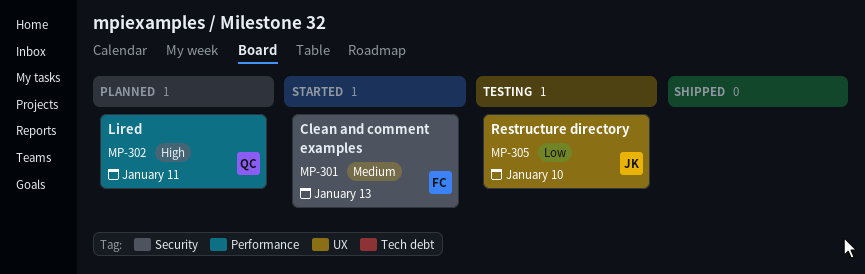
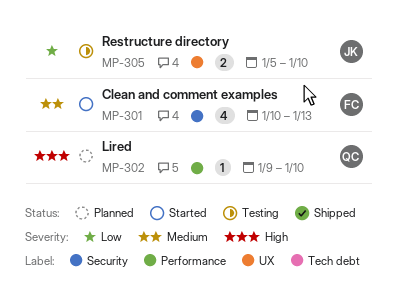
MP-302, due: Jan 11 -> Jan 10

